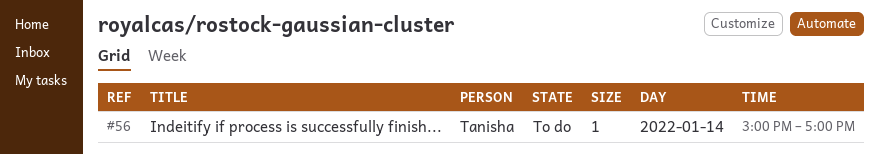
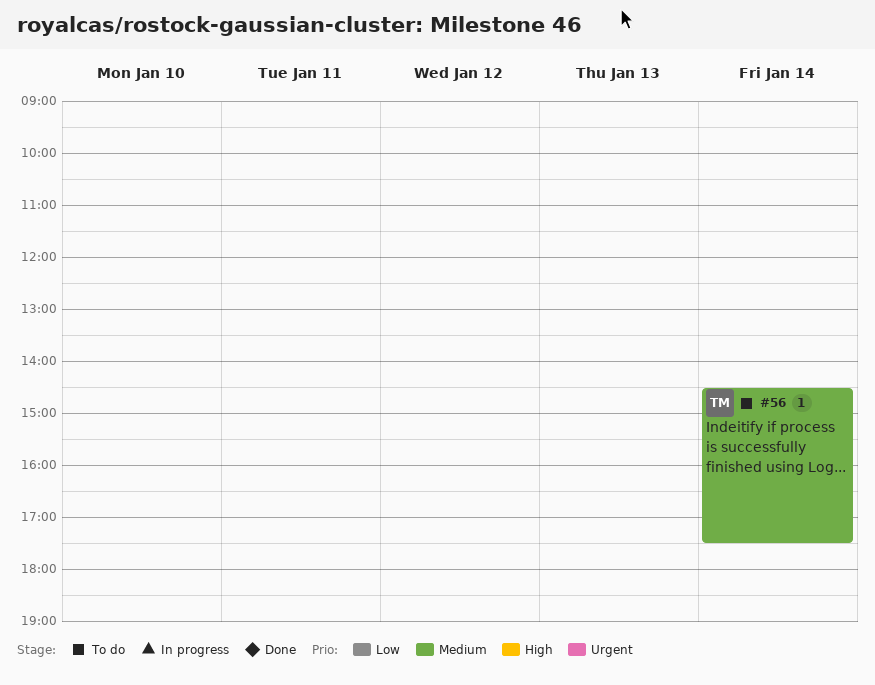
#56, begins: 15:00 -> 14:30
#56, ends: 17:00 -> 17:30

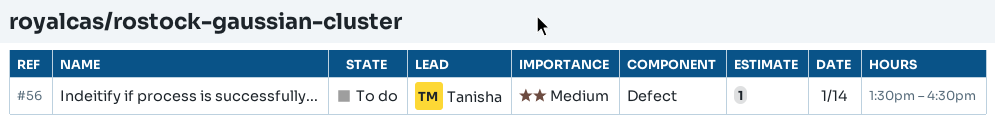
#56, begins: 14:30 -> 13:30
#56, ends: 17:30 -> 16:30

